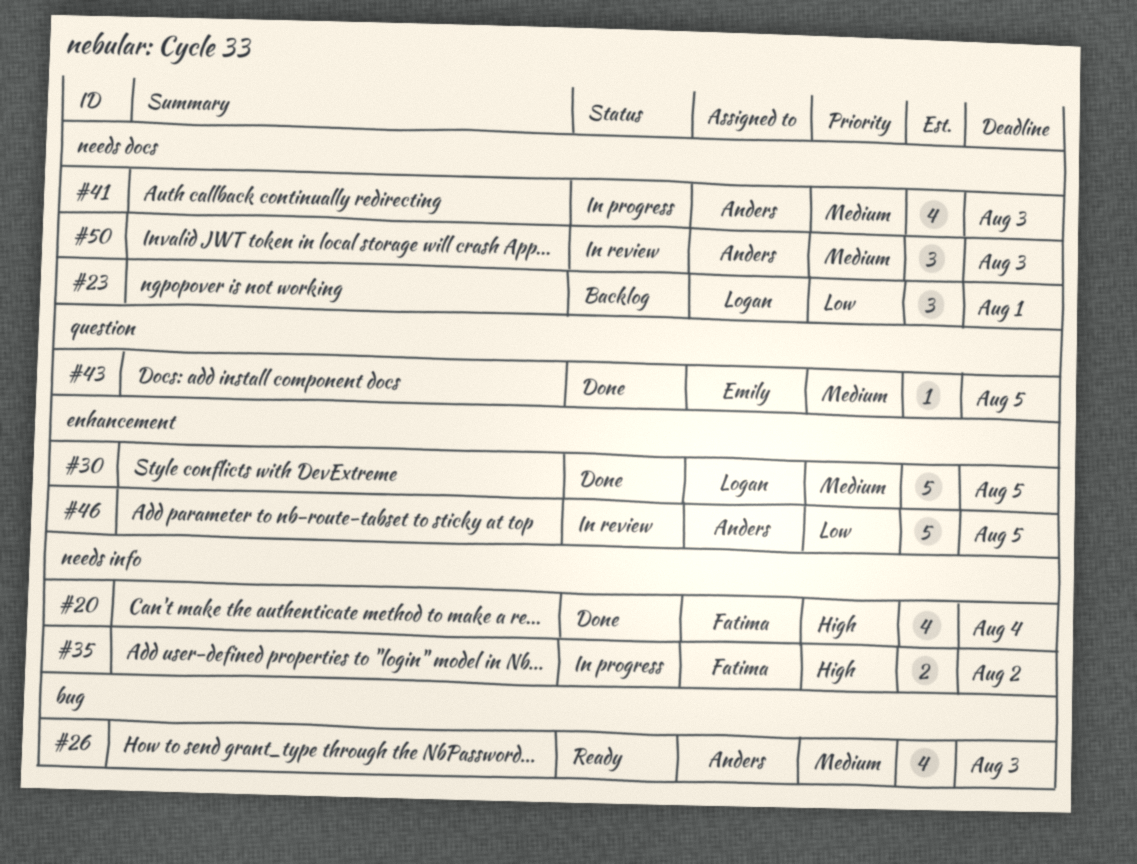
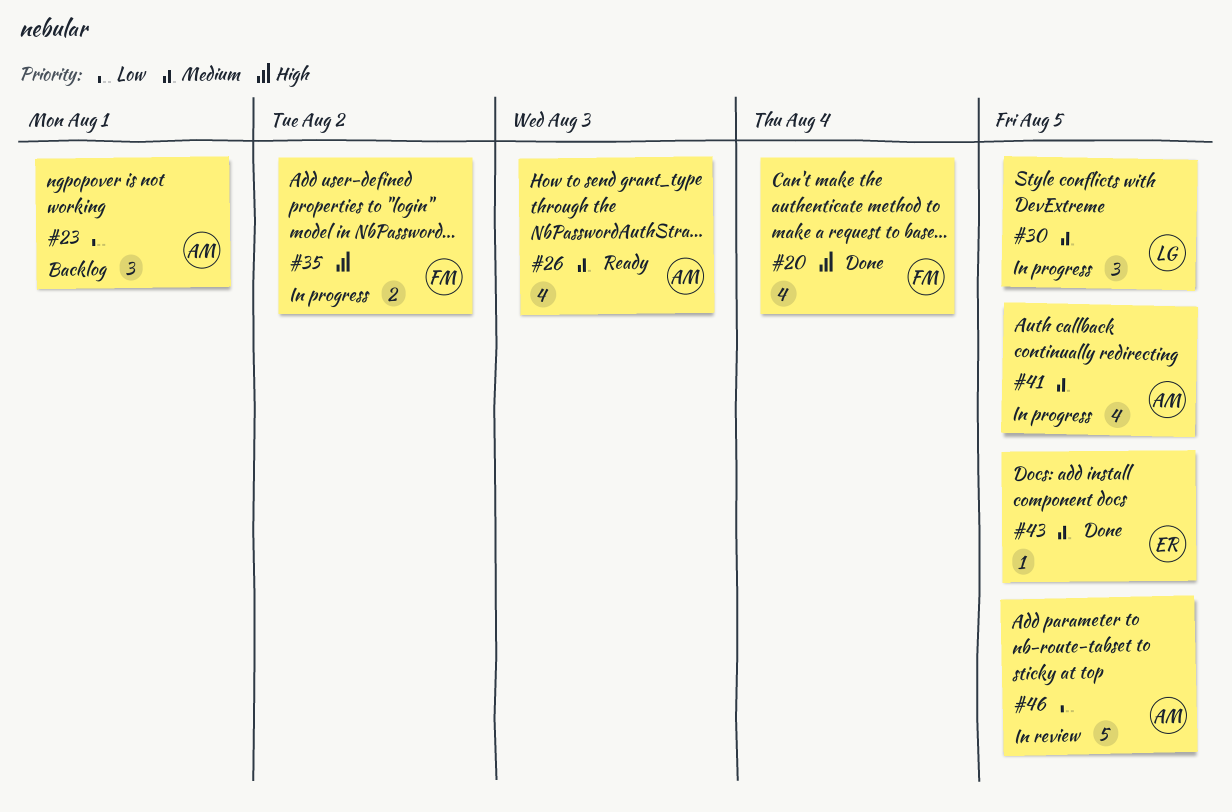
#23, owner: Logan -> Anders
#30, status: Done -> In progress
#30, estimate: 5 -> 3
#41, due: Aug 3 -> Aug 5
#50: present -> none

